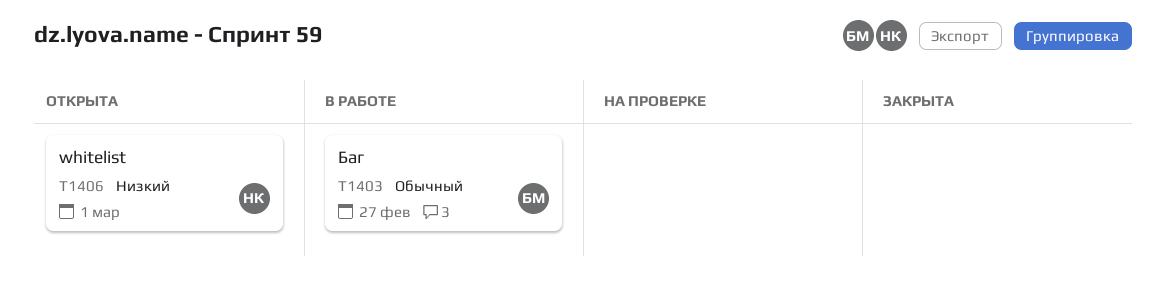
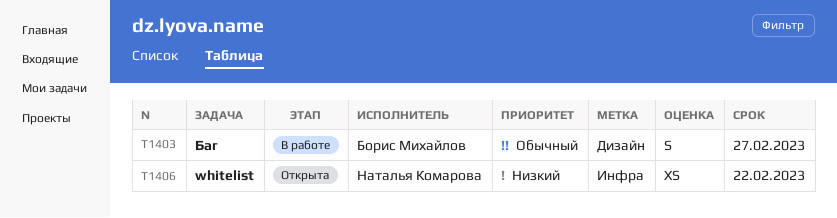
T1406, due: Mar 1 -> Feb 22

